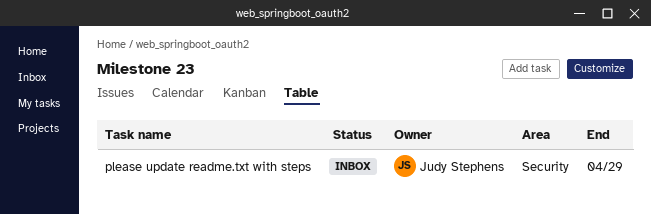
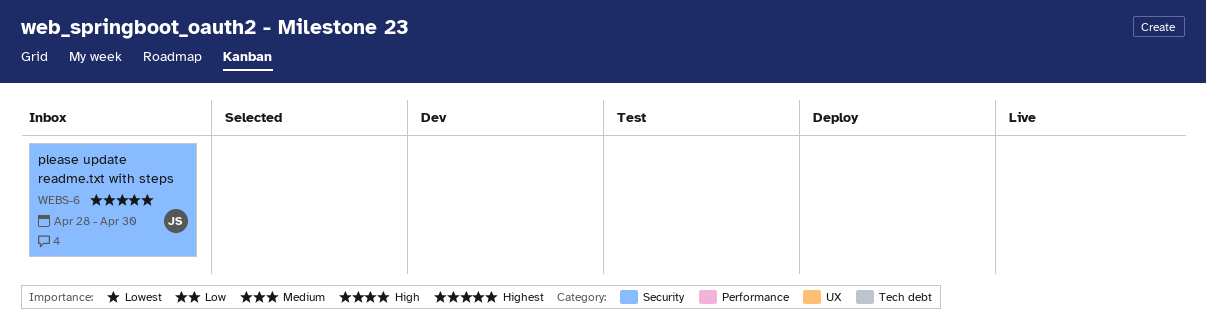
please update readme.txt with steps, due: Apr 29 -> Apr 30

